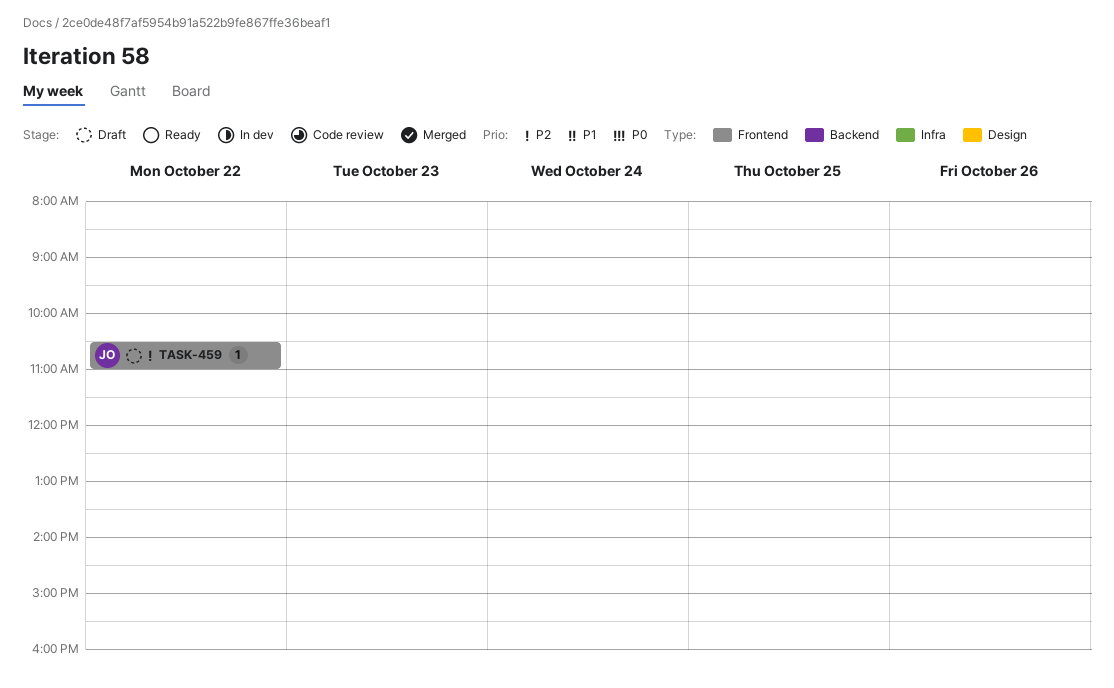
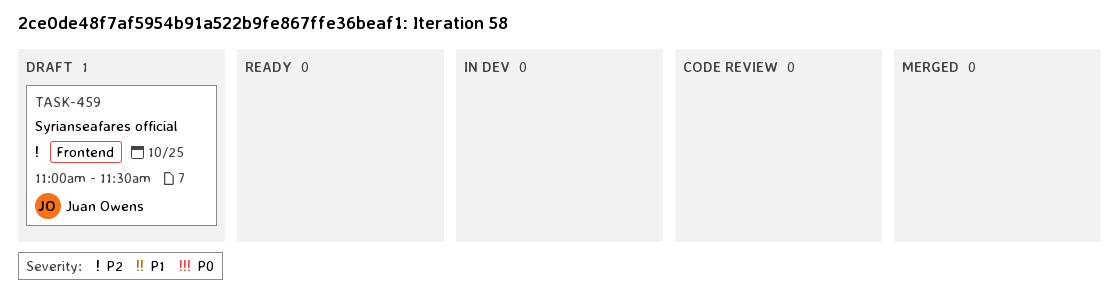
TASK-459, day: Oct 22 -> Oct 25
TASK-459, begins: 10:30 -> 11:00
TASK-459, ends: 11:00 -> 11:30

